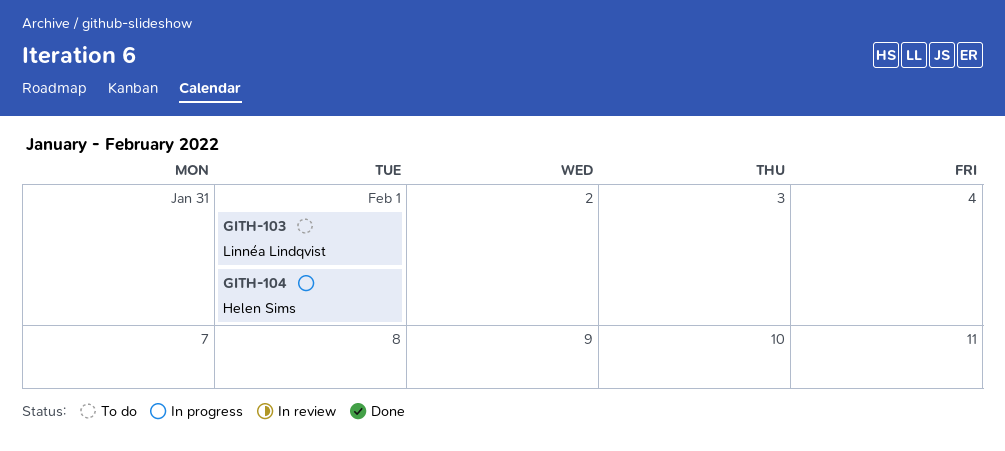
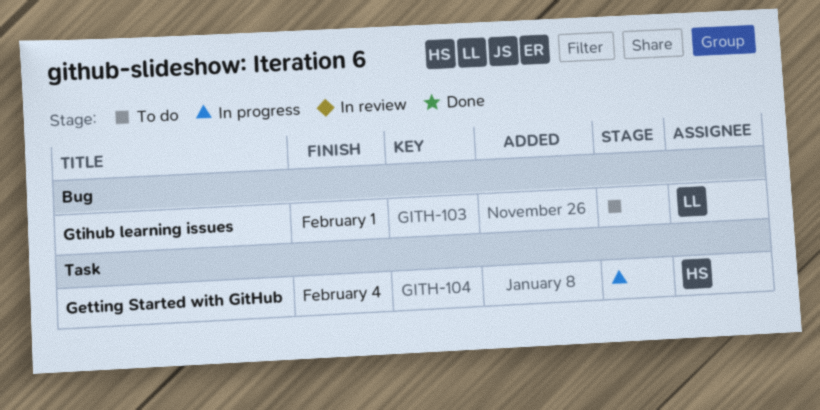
GITH-104, due: Feb 1 -> Feb 4

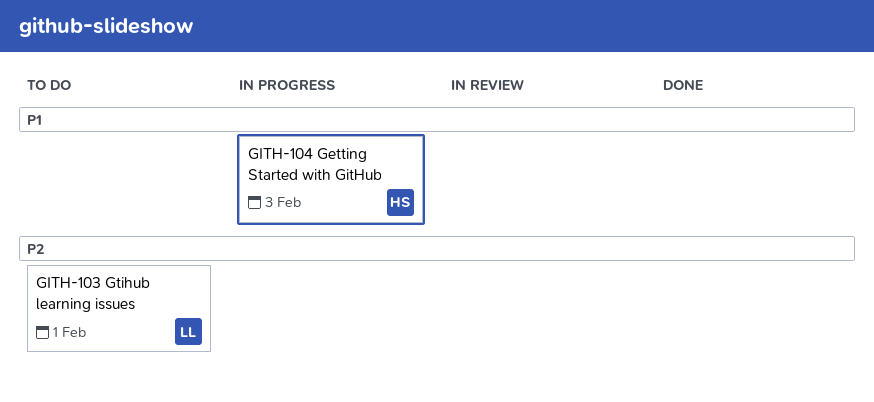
GITH-104, due: Feb 4 -> Feb 3

